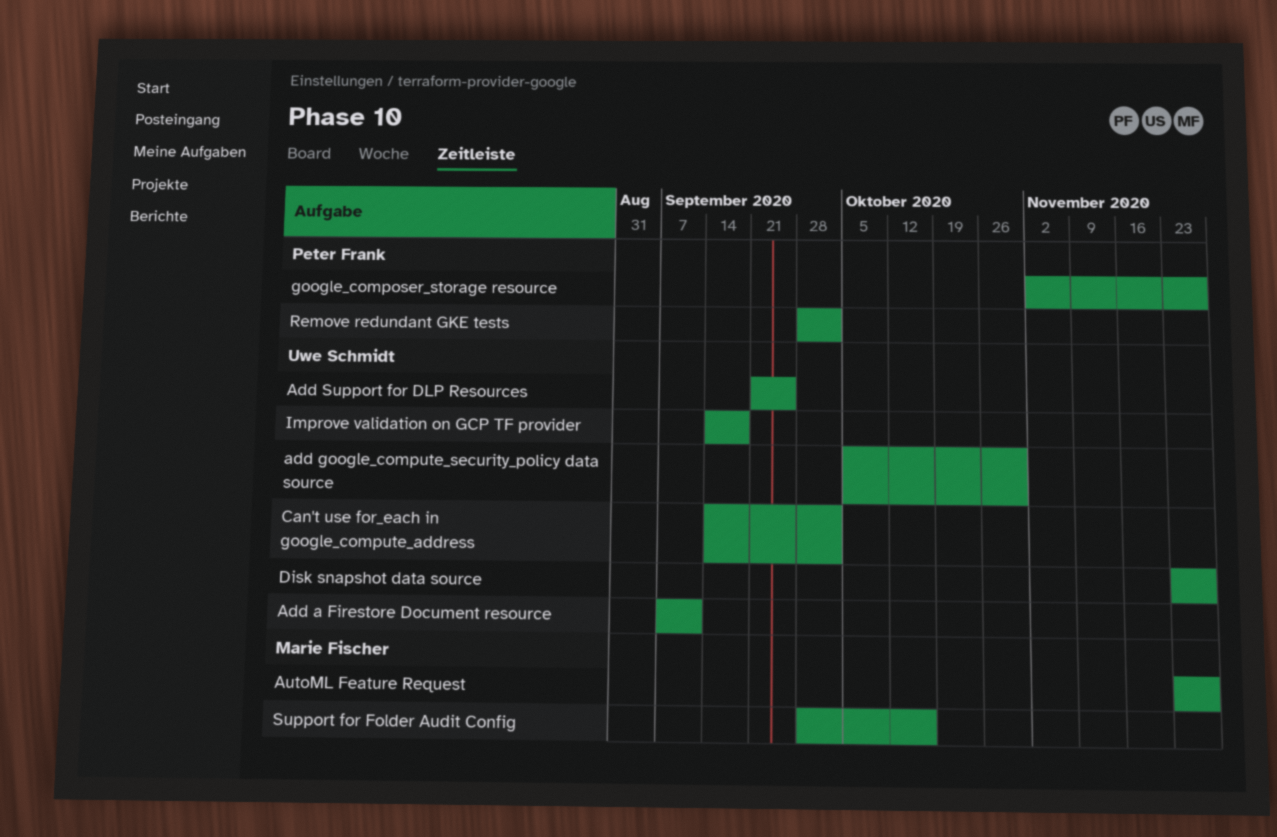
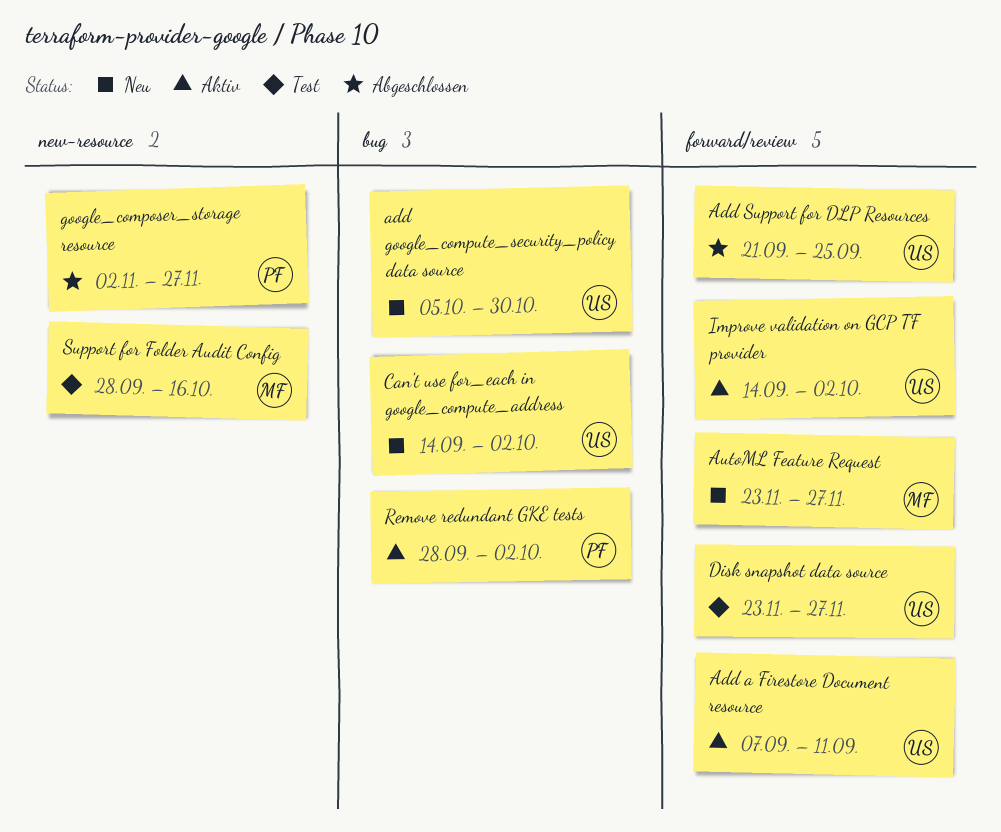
Improve validation on GCP TF provider, due: Sep 18 -> Oct 2

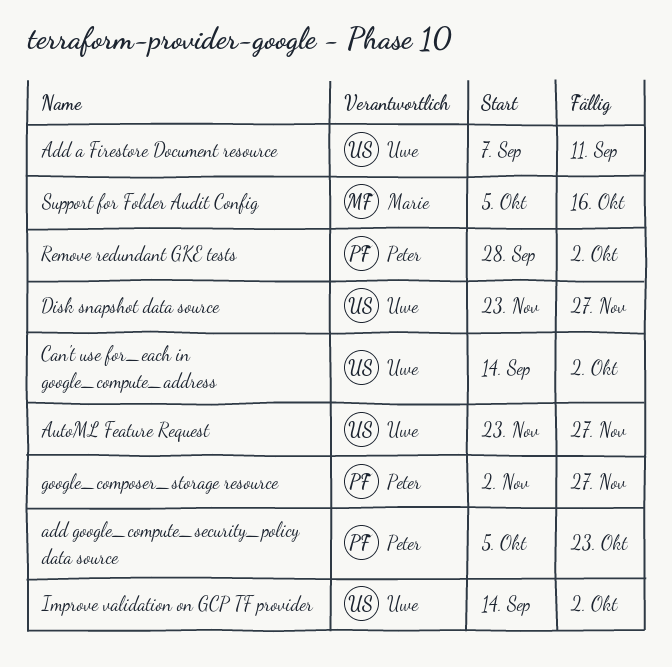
add google_compute_security_policy data source, owner: Uwe -> Peter
add google_compute_security_policy data source, due: Oct 30 -> Oct 23
Add Support for DLP Resources: present -> none
AutoML Feature Request, owner: Marie -> Uwe
Support for Folder Audit Config, start: Sep 28 -> Oct 5

